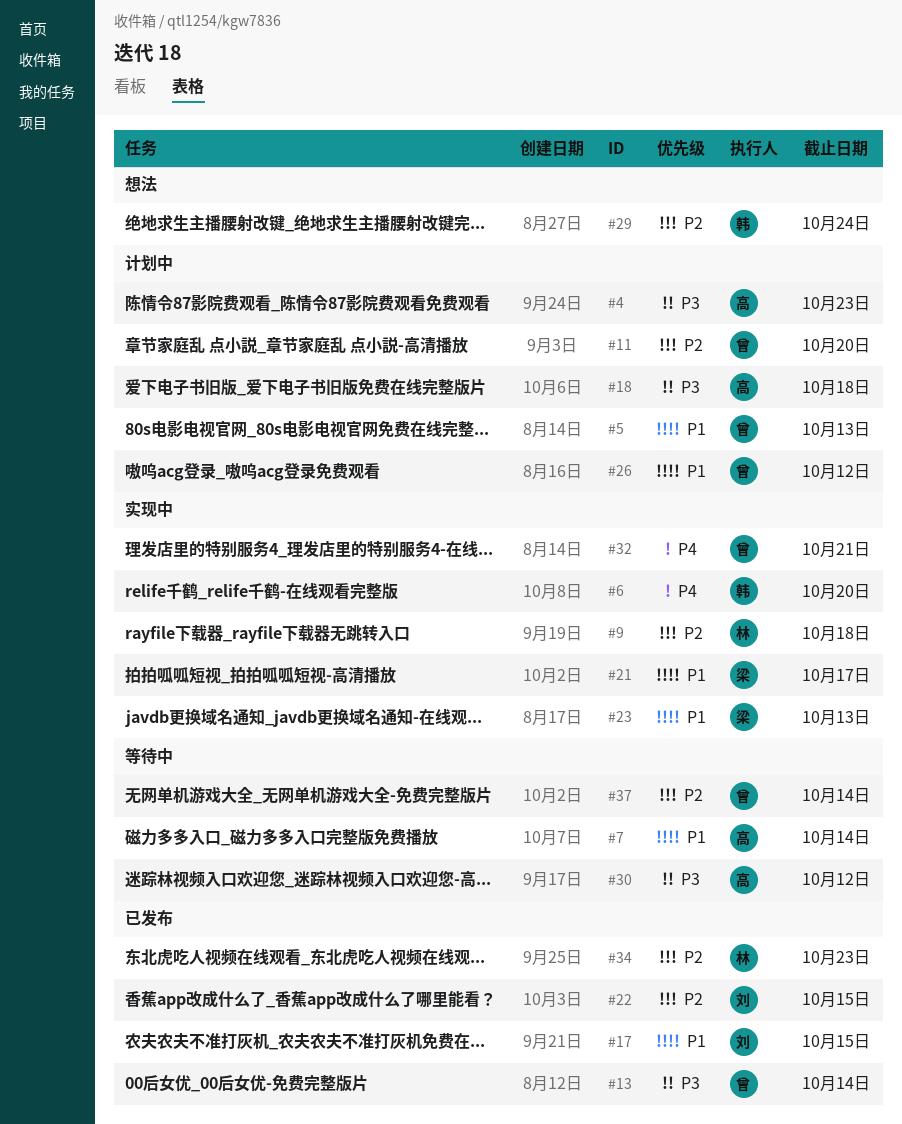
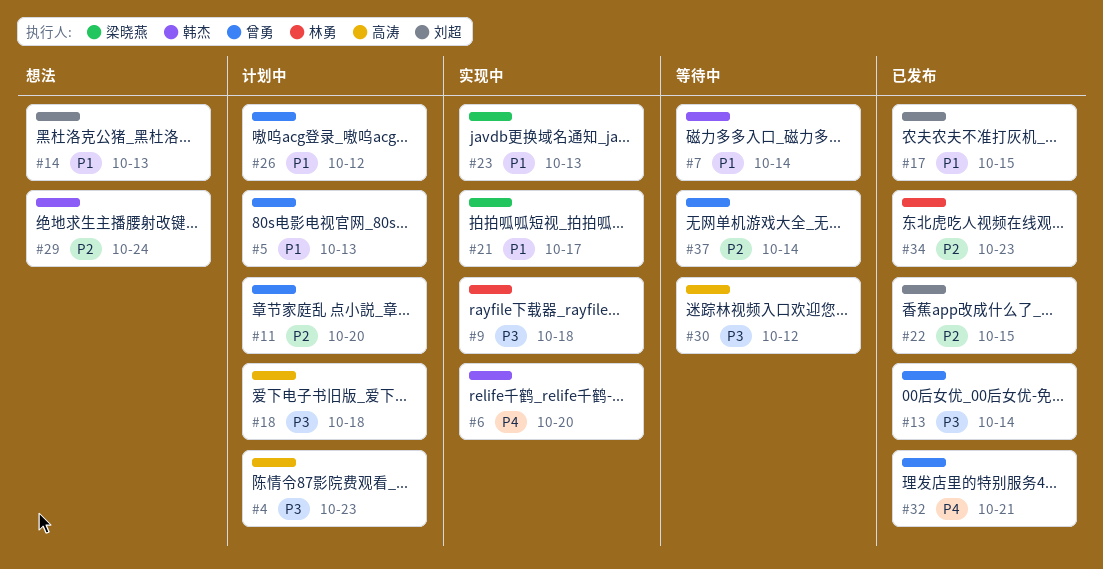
#7, owner: 高涛 -> 韩杰
#9, priority: P2 -> P3
#14: none -> present
#32, status: 实现中 -> 已发布

